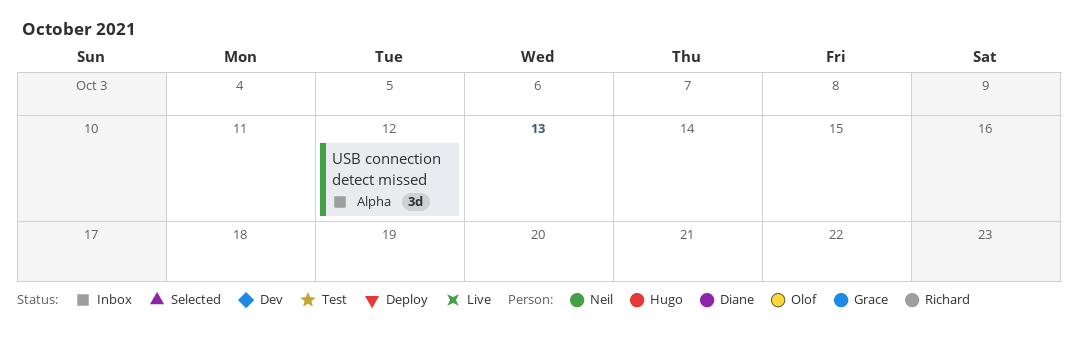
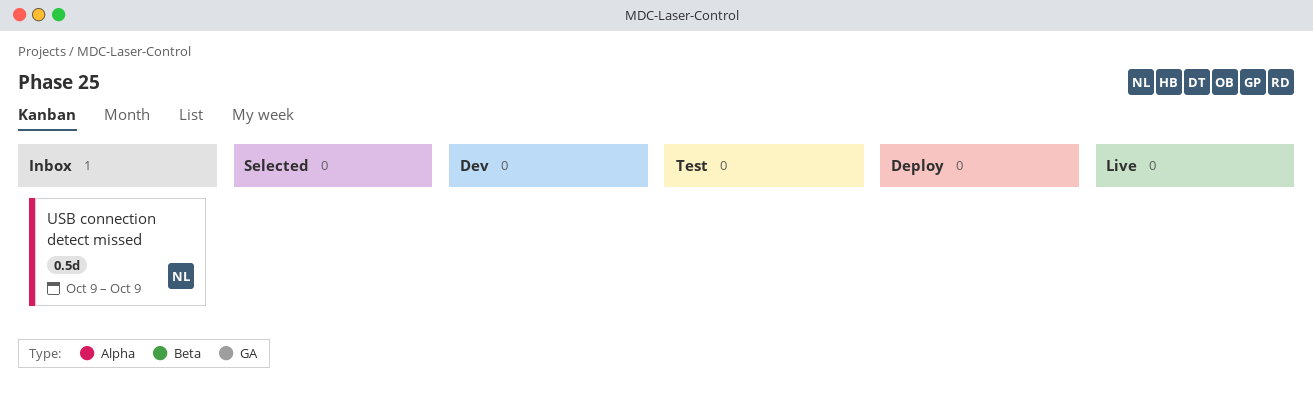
USB connection detect missed, estimate: 3d -> 0.5d
USB connection detect missed, due: Oct 12 -> Oct 9

